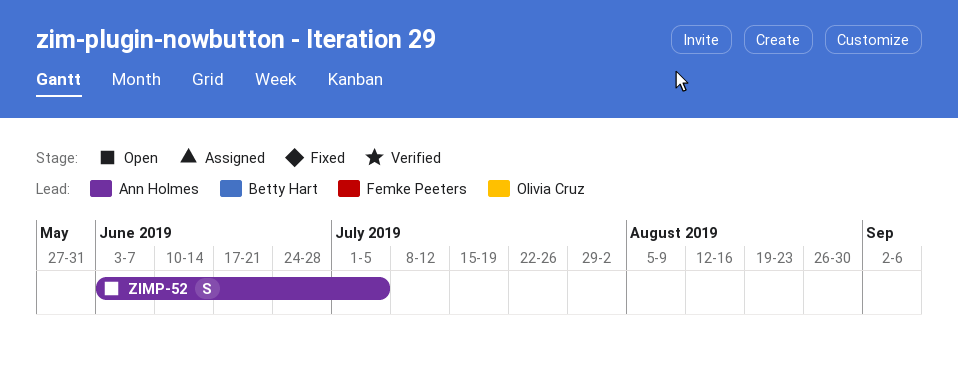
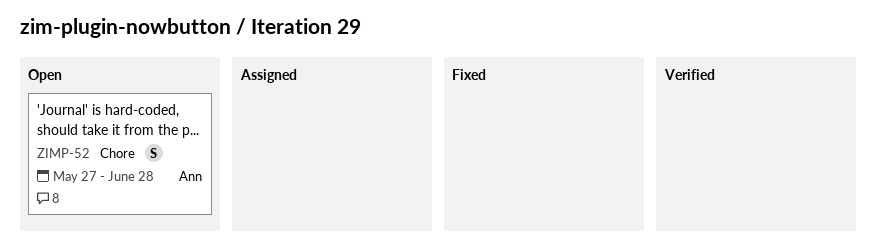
ZIMP-52, start: Jun 3 -> May 27
ZIMP-52, due: Jul 5 -> Jun 28

